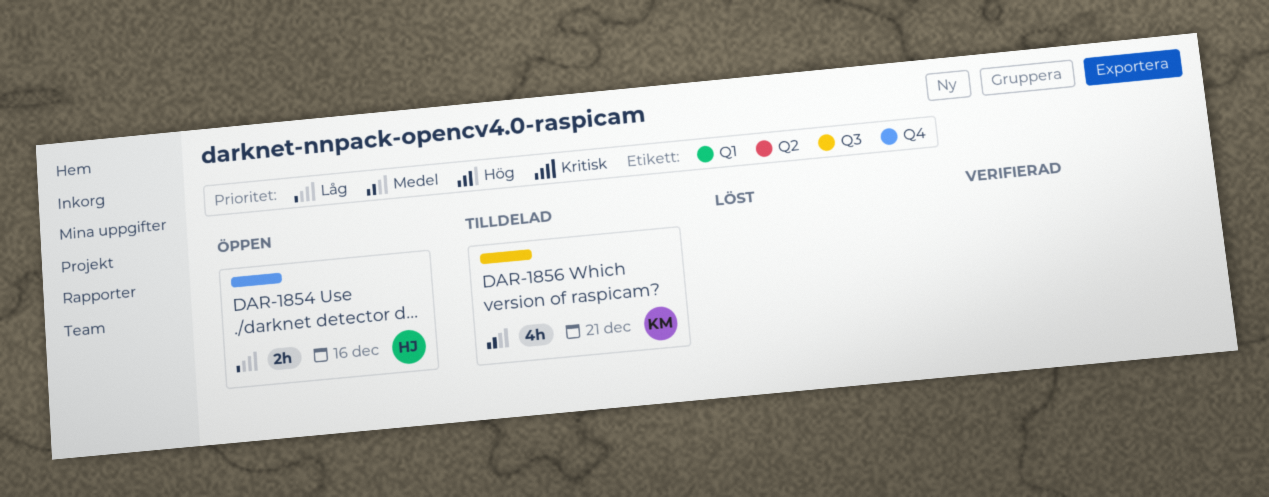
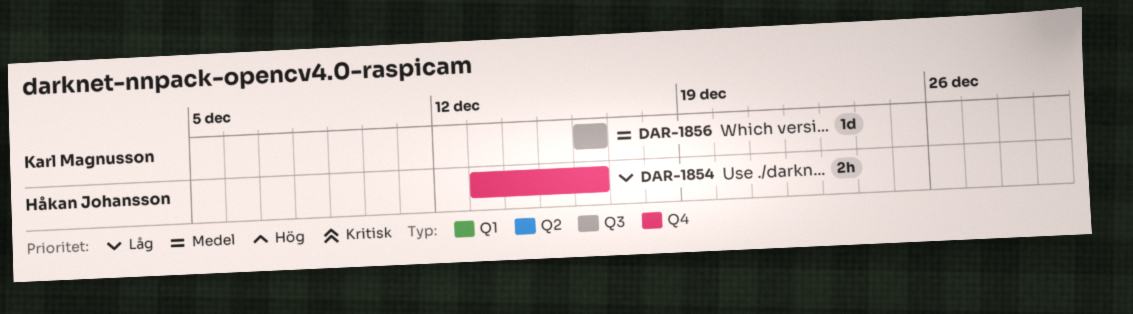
DAR-1856, estimate: 4h -> 1d
DAR-1856, due: Dec 21 -> Dec 16

